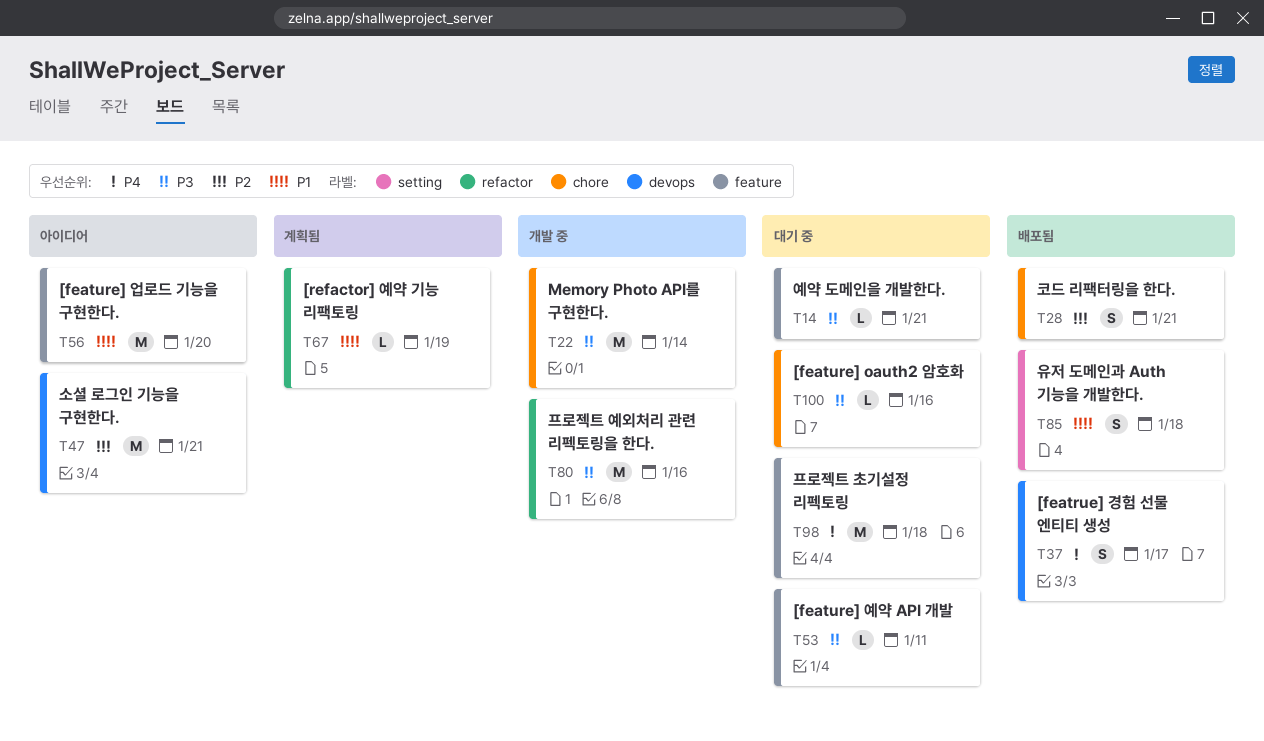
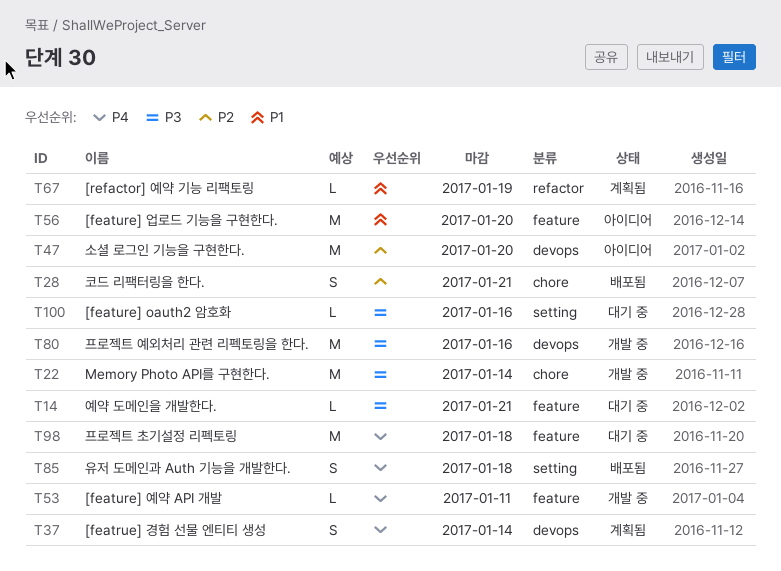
T37, status: 배포됨 -> 계획됨
T37, due: Jan 17 -> Jan 14
T47, due: Jan 21 -> Jan 20
T53, status: 대기 중 -> 개발 중
T53, priority: P3 -> P4
T80, label: refactor -> devops
T85, priority: P1 -> P4
T100, label: chore -> setting

